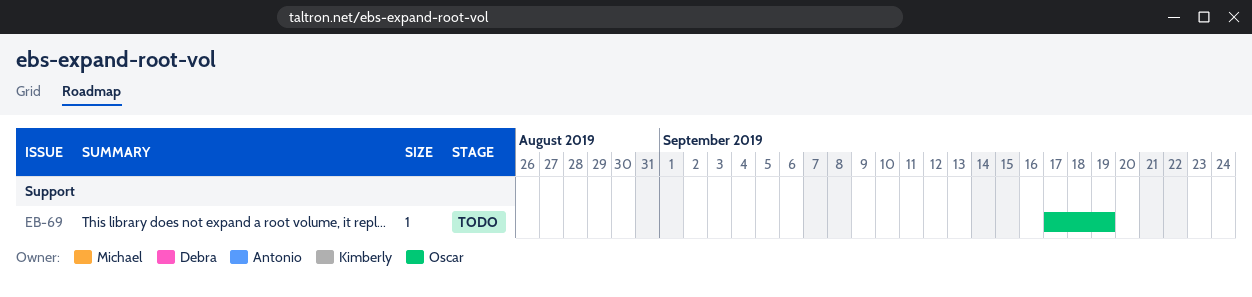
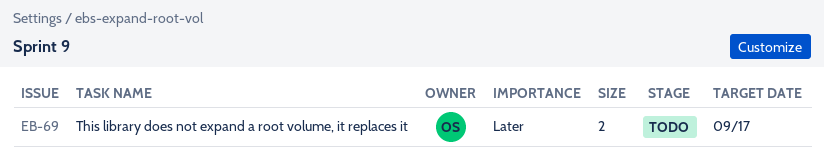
EB-69, estimate: 1 -> 2
EB-69, due: Sep 19 -> Sep 17

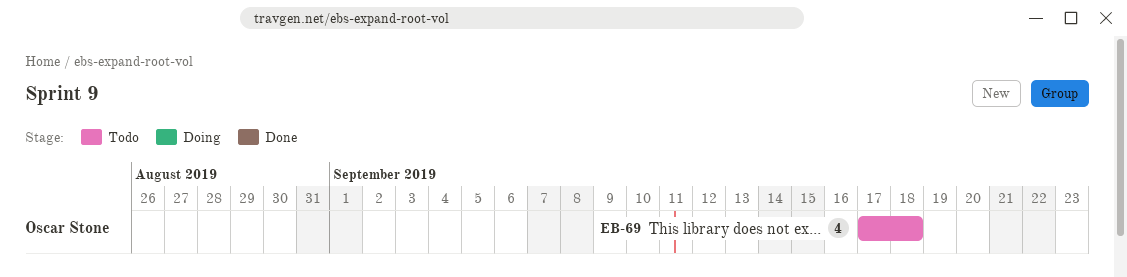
EB-69, estimate: 2 -> 4
EB-69, due: Sep 17 -> Sep 18

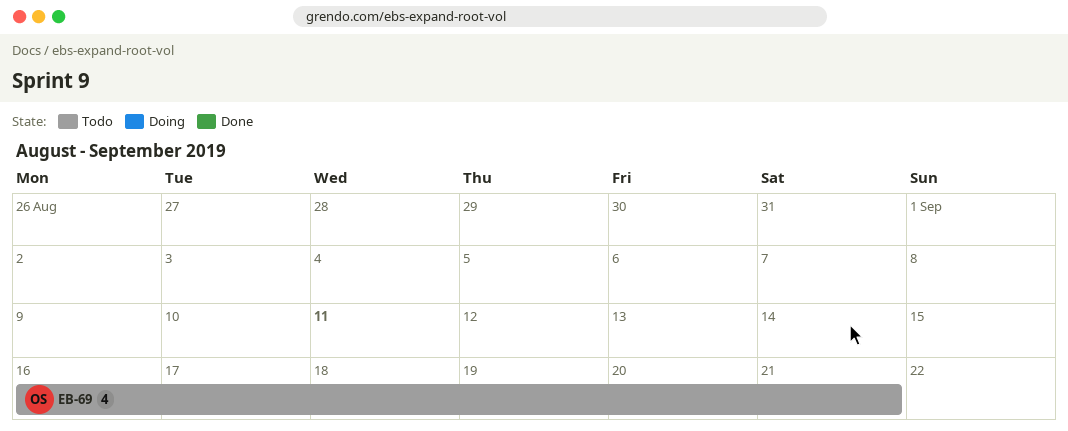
EB-69, start: Sep 17 -> Sep 16
EB-69, due: Sep 18 -> Sep 21

